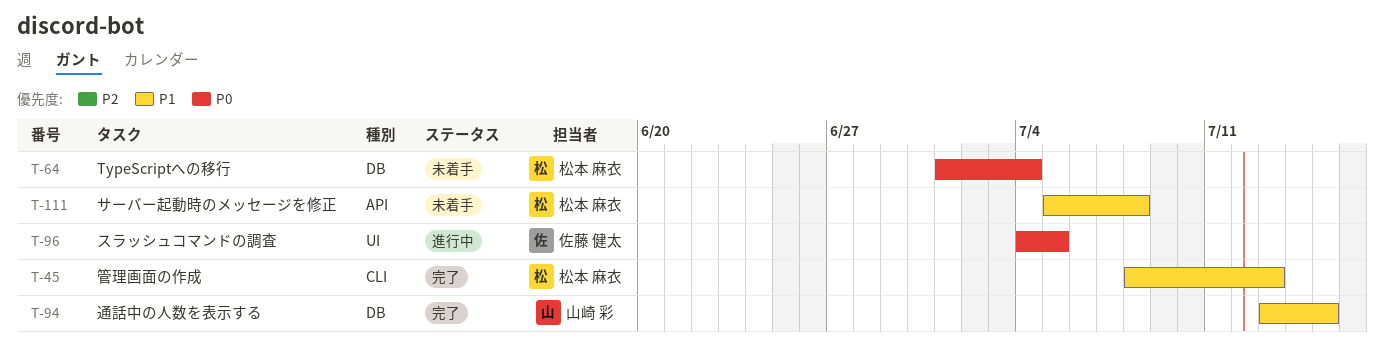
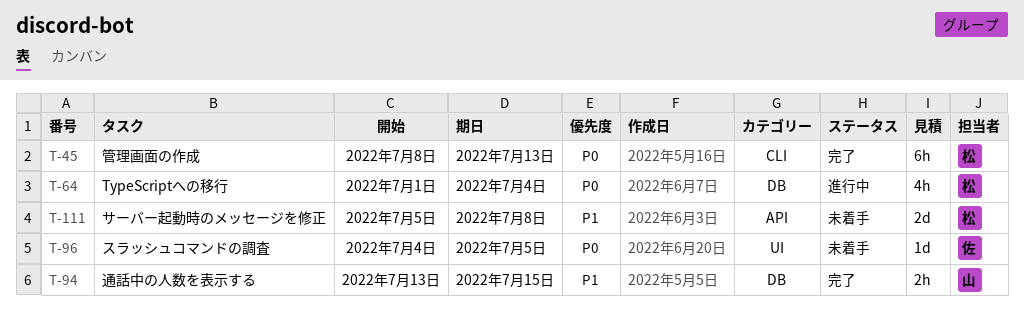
T-45, priority: P1 -> P0
T-64, status: 未着手 -> 進行中
T-96, status: 進行中 -> 未着手

